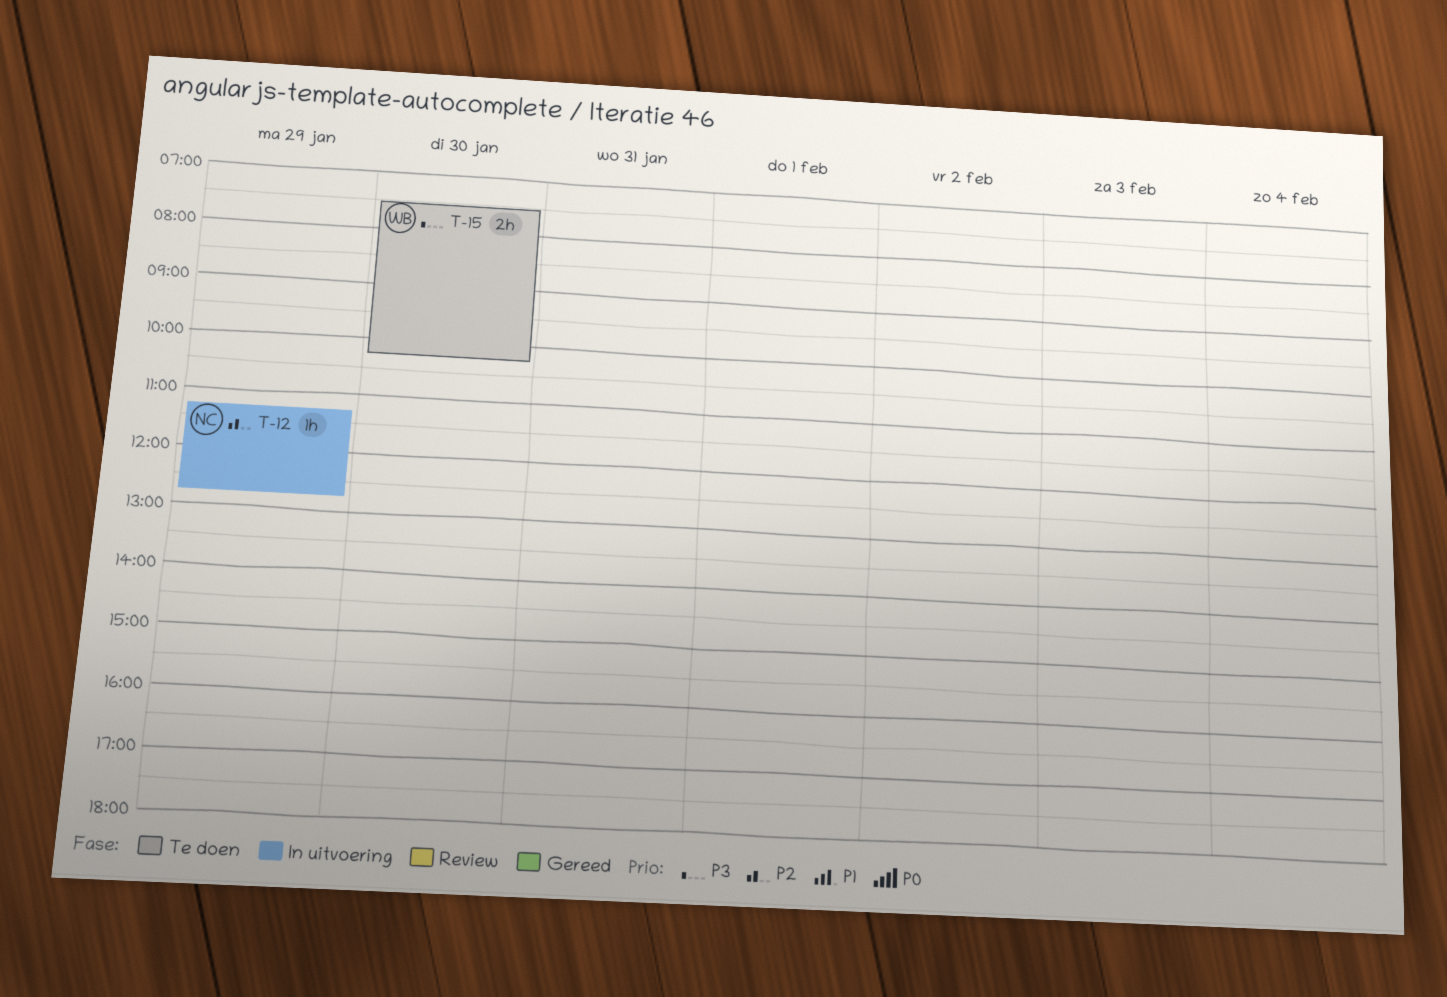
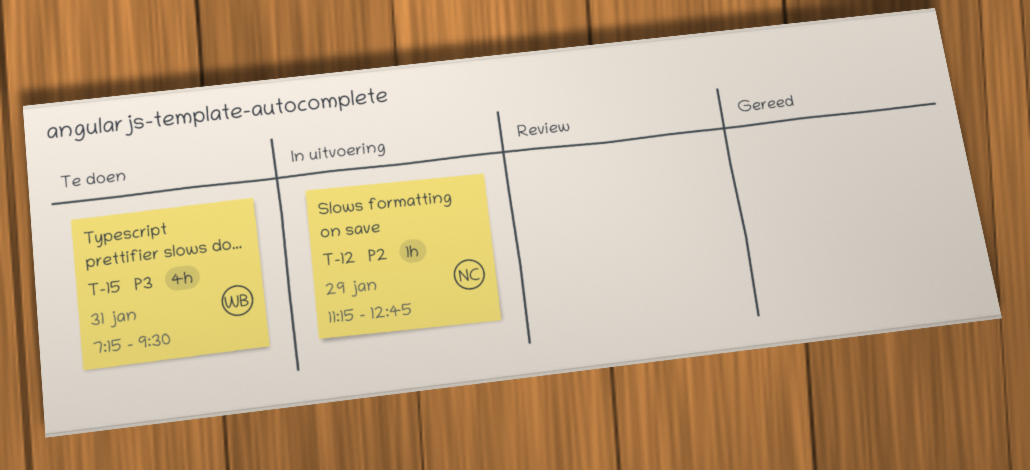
T-15, estimate: 2h -> 4h
T-15, day: Jan 30 -> Jan 31
T-15, begins: 07:30 -> 07:15
T-15, ends: 10:15 -> 09:30

